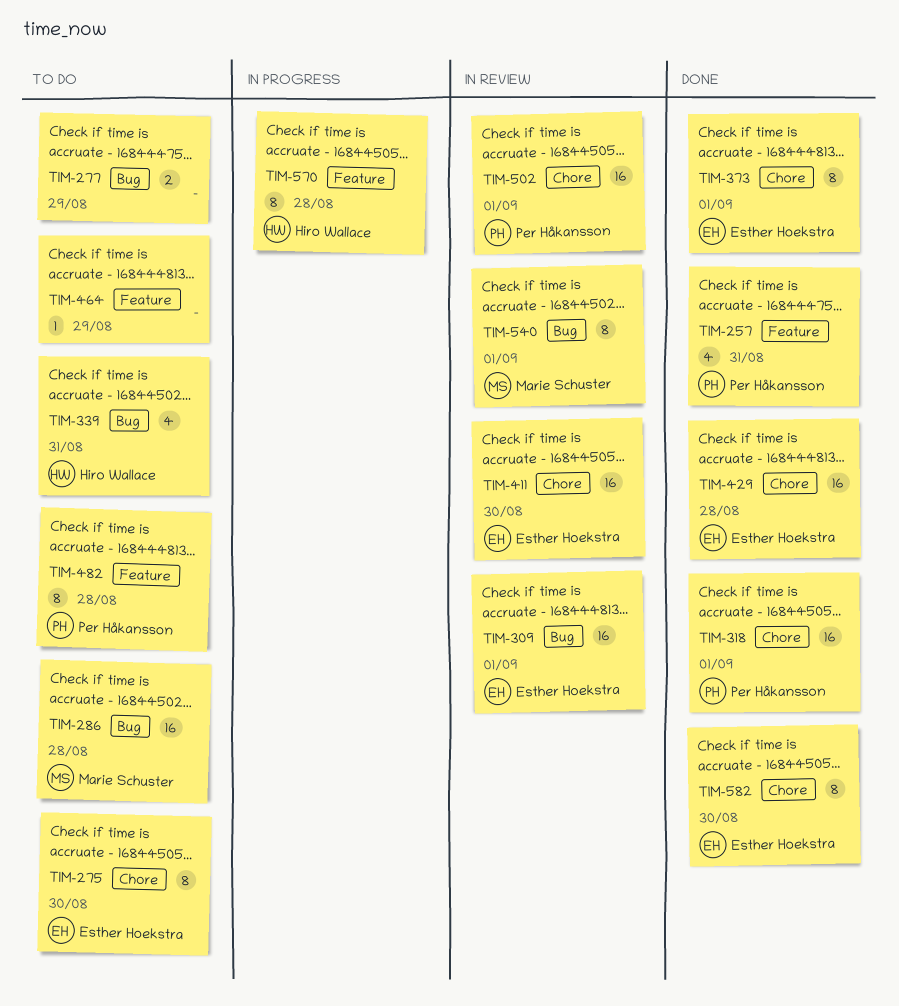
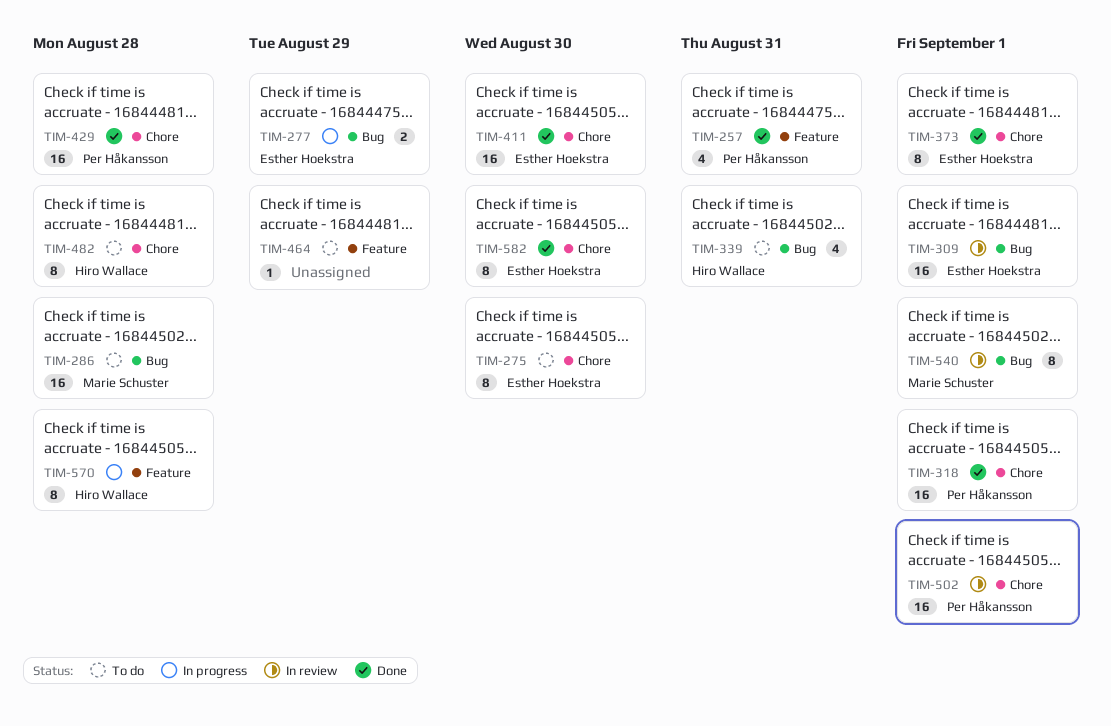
TIM-277, status: To do -> In progress
TIM-277, owner: none -> Esther Hoekstra
TIM-411, status: In review -> Done
TIM-429, owner: Esther Hoekstra -> Per Håkansson
TIM-482, owner: Per Håkansson -> Hiro Wallace
TIM-482, label: Feature -> Chore

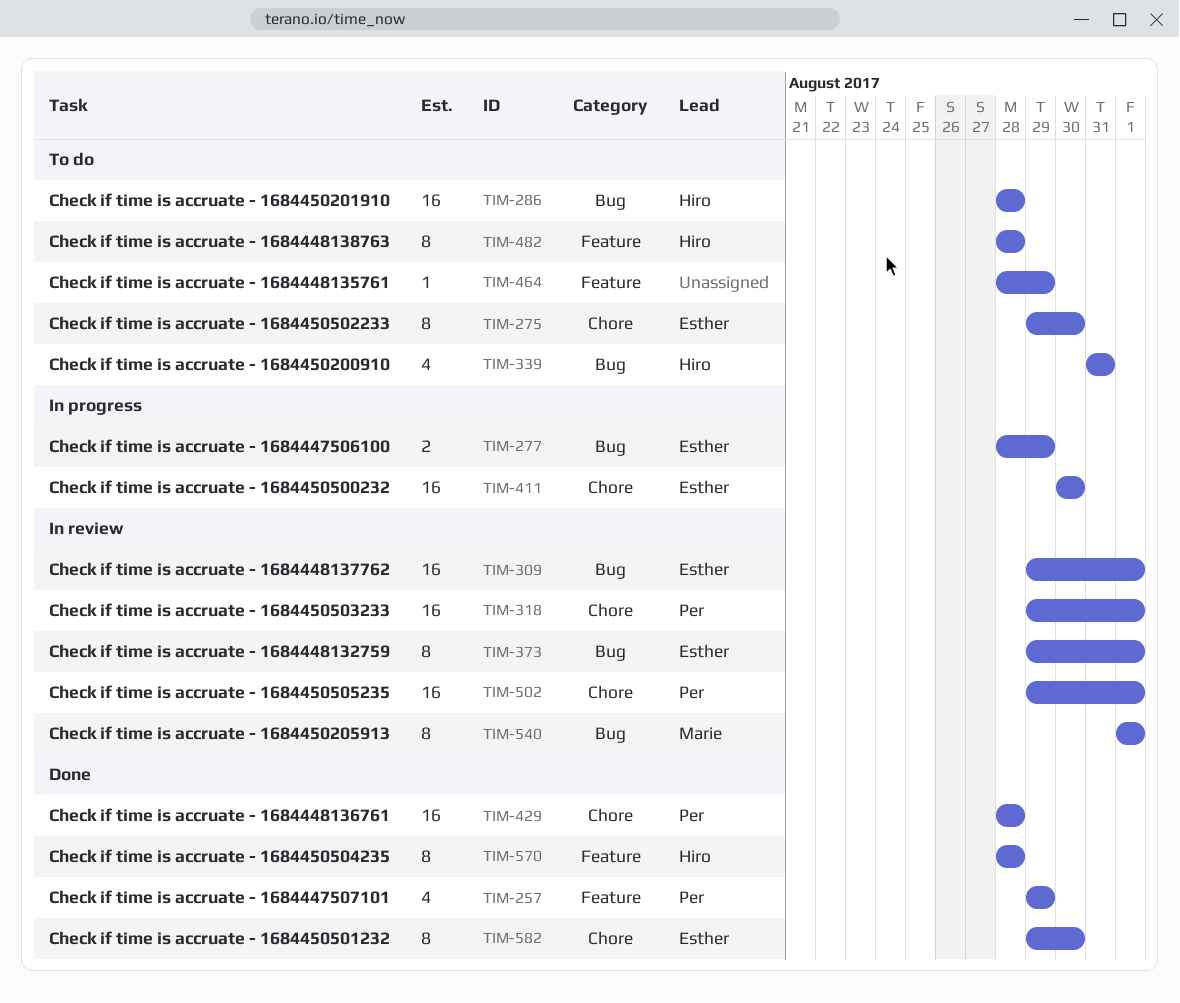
TIM-257, due: Aug 31 -> Aug 29
TIM-286, owner: Marie Schuster -> Hiro Wallace
TIM-318, status: Done -> In review
TIM-373, status: Done -> In review
TIM-373, label: Chore -> Bug
TIM-411, status: Done -> In progress
TIM-482, label: Chore -> Feature
TIM-570, status: In progress -> Done

